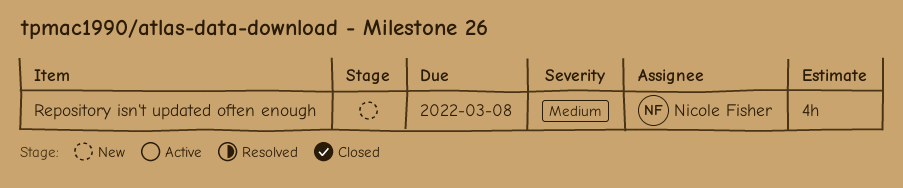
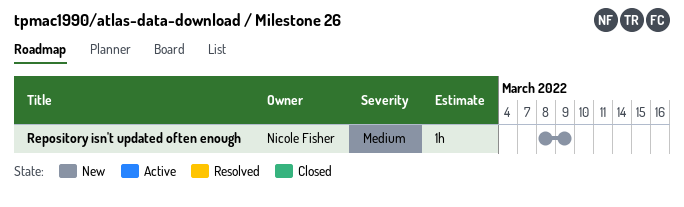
Repository isn't updated often enough, estimate: 4h -> 1h
Repository isn't updated often enough, due: Mar 8 -> Mar 9

